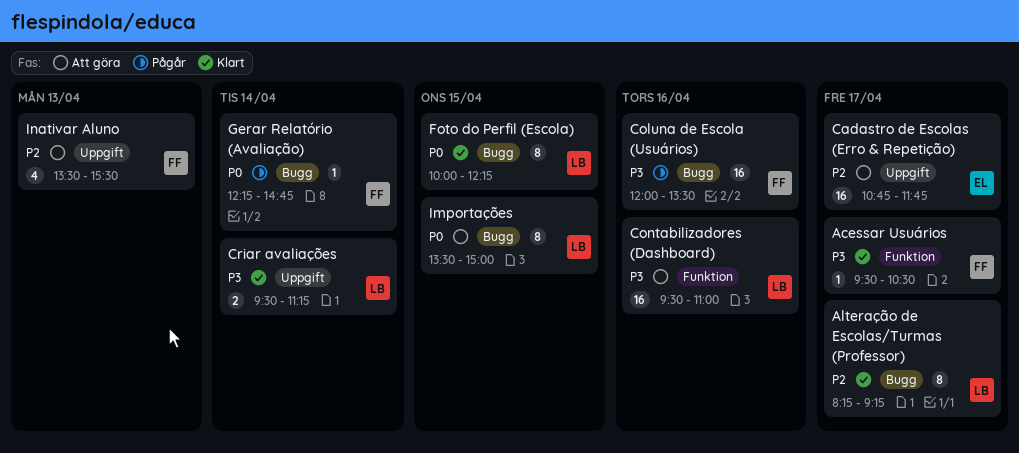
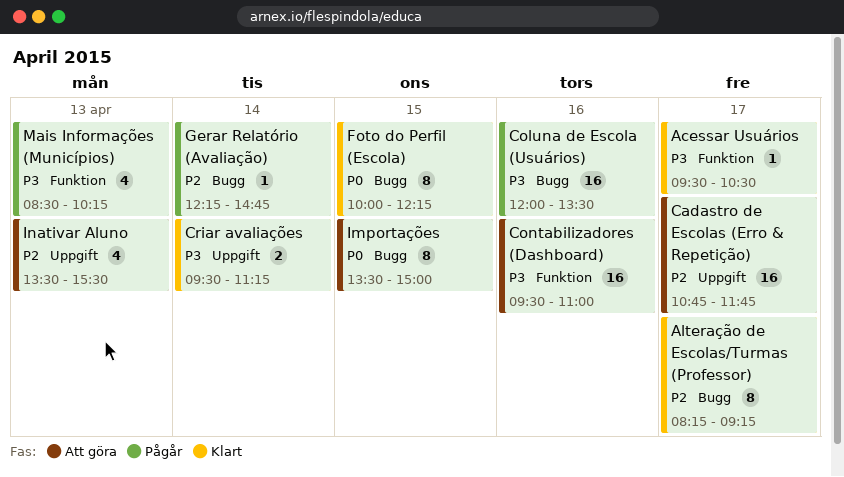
Gerar Relatório (Avaliação), priority: P0 -> P2
Mais Informações (Municípios): none -> present

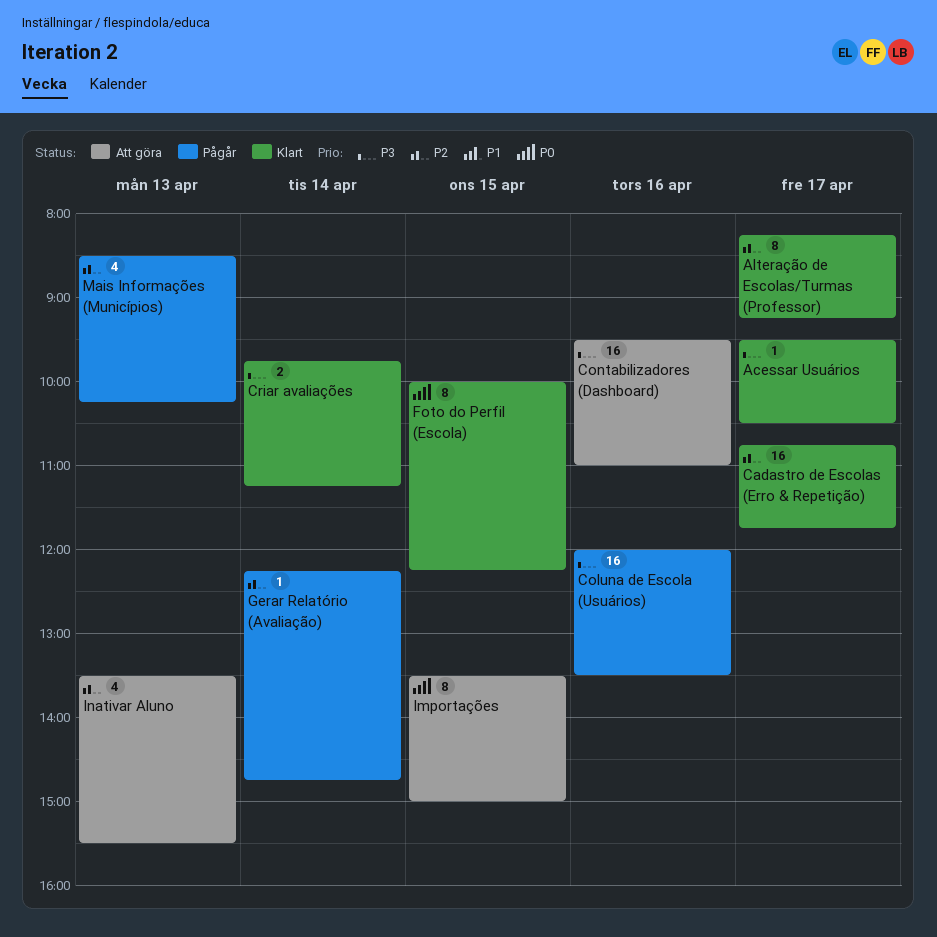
Cadastro de Escolas (Erro & Repetição), status: Att göra -> Klart
Criar avaliações, begins: 09:30 -> 09:45
Mais Informações (Municípios), priority: P3 -> P2

